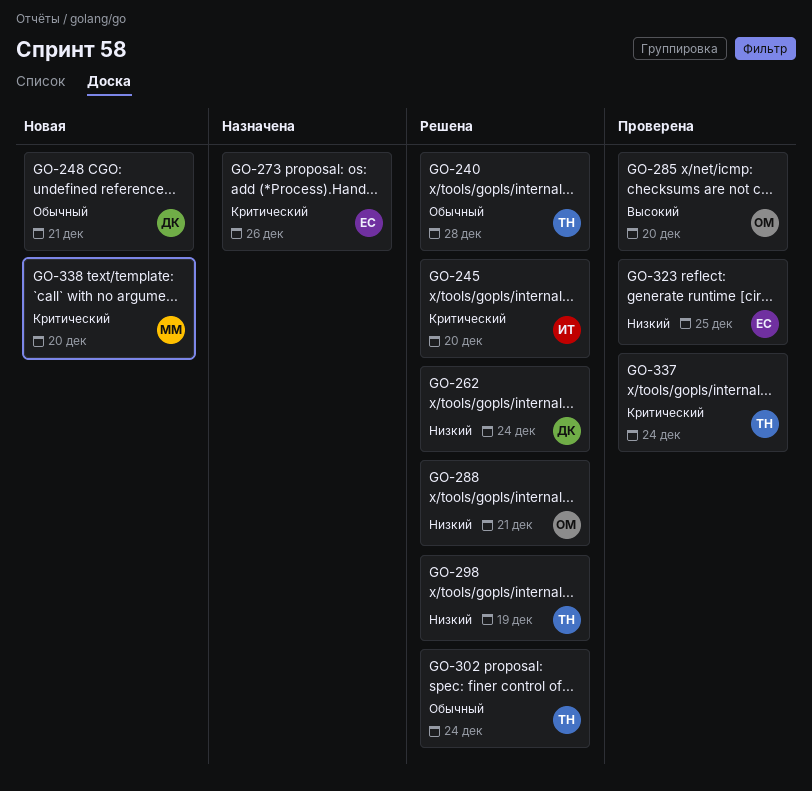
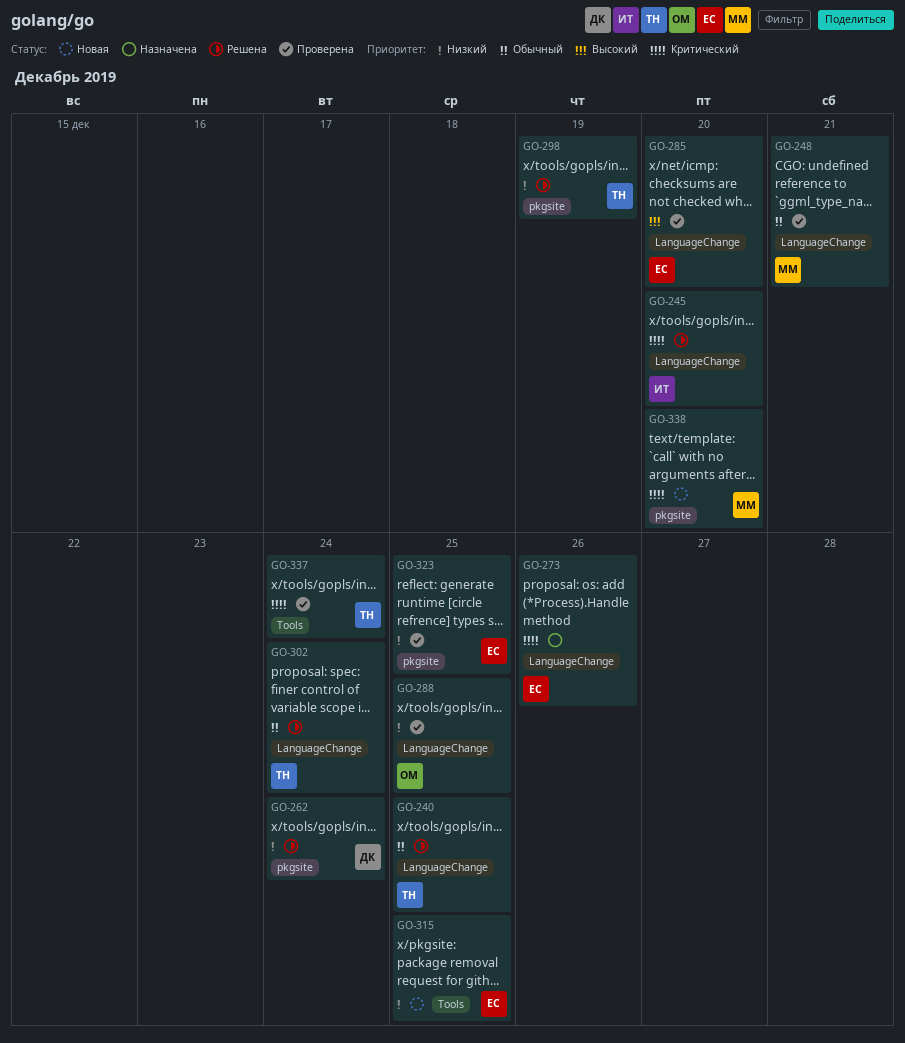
GO-240, due: Dec 28 -> Dec 25
GO-248, status: Новая -> Проверена
GO-248, owner: ДК -> ММ
GO-285, owner: ОМ -> ЕС
GO-288, status: Решена -> Проверена
GO-288, due: Dec 21 -> Dec 25
GO-315: none -> present

